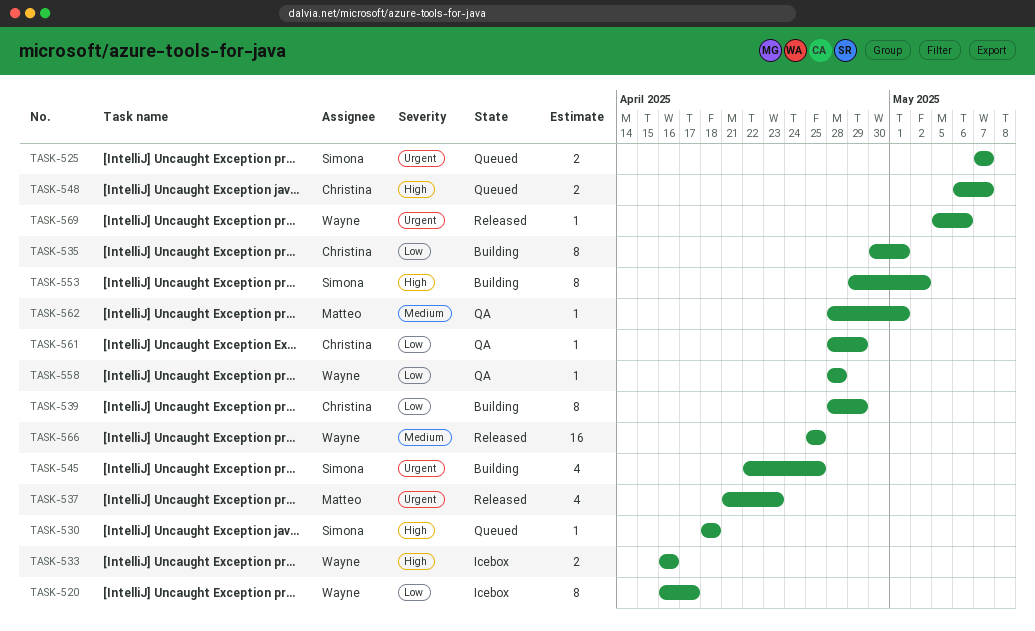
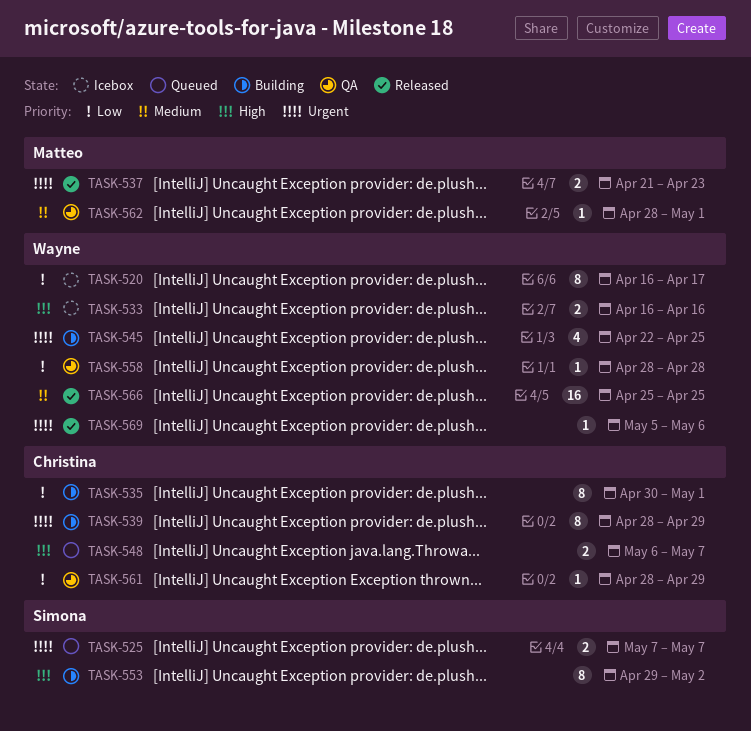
TASK-530: present -> none
TASK-537, estimate: 4 -> 2
TASK-539, priority: Low -> Urgent
TASK-545, owner: Simona -> Wayne

